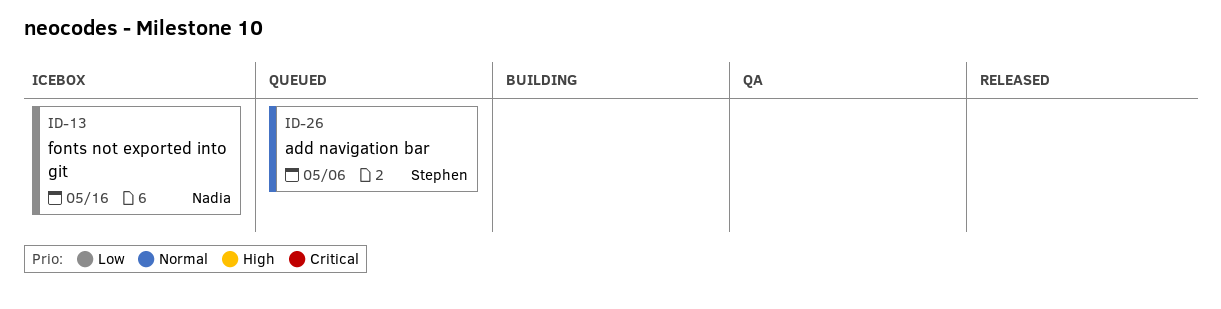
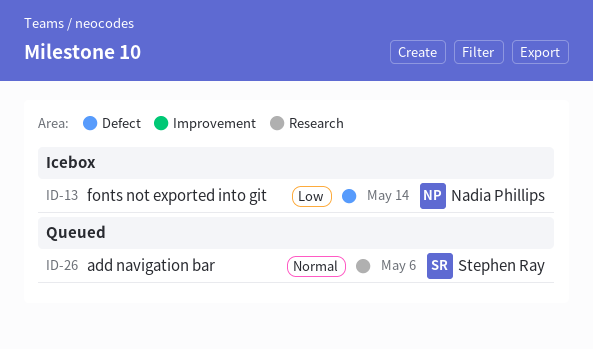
ID-13, due: May 16 -> May 14

